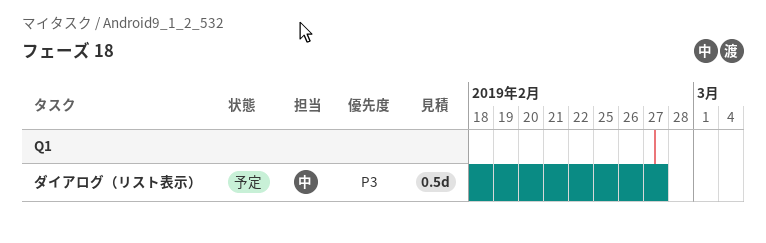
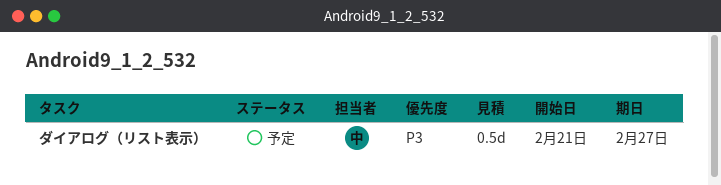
ダイアログ（リスト表示）, start: Feb 18 -> Feb 21

